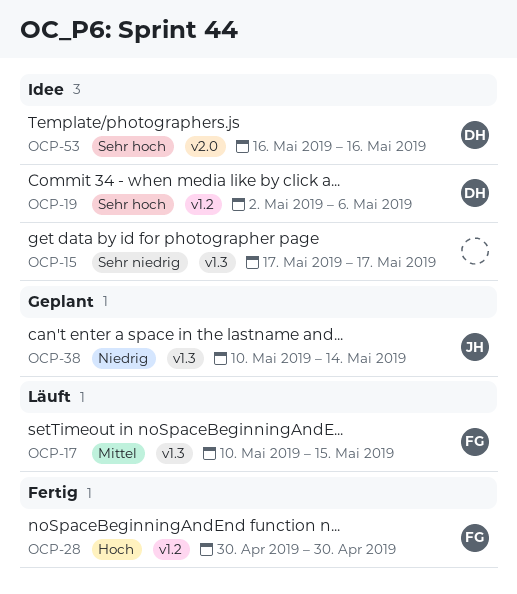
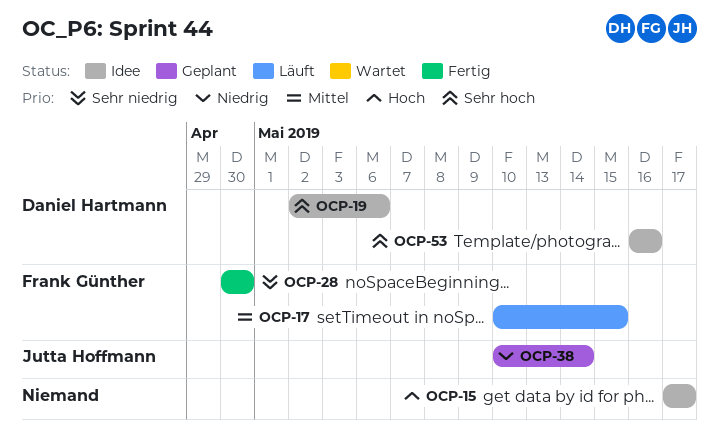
OCP-15, priority: Sehr niedrig -> Hoch
OCP-28, priority: Hoch -> Sehr niedrig

